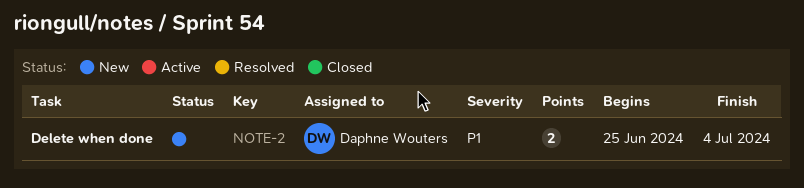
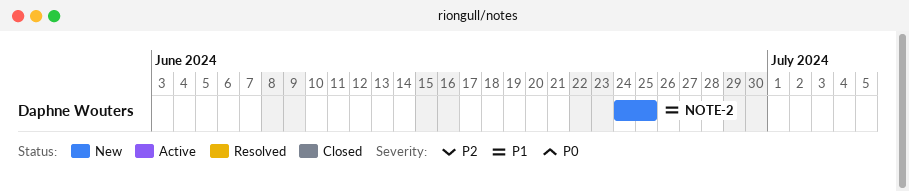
NOTE-2, start: Jun 25 -> Jun 24
NOTE-2, due: Jul 4 -> Jun 25

